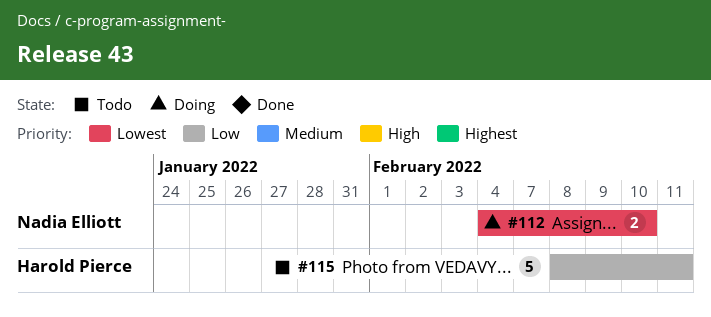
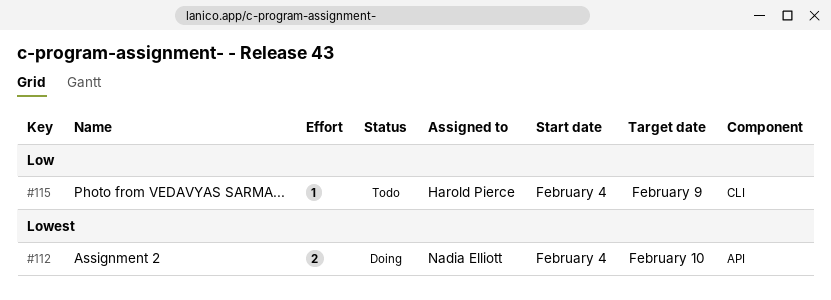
#115, estimate: 5 -> 1
#115, start: Feb 8 -> Feb 4
#115, due: Feb 11 -> Feb 9

